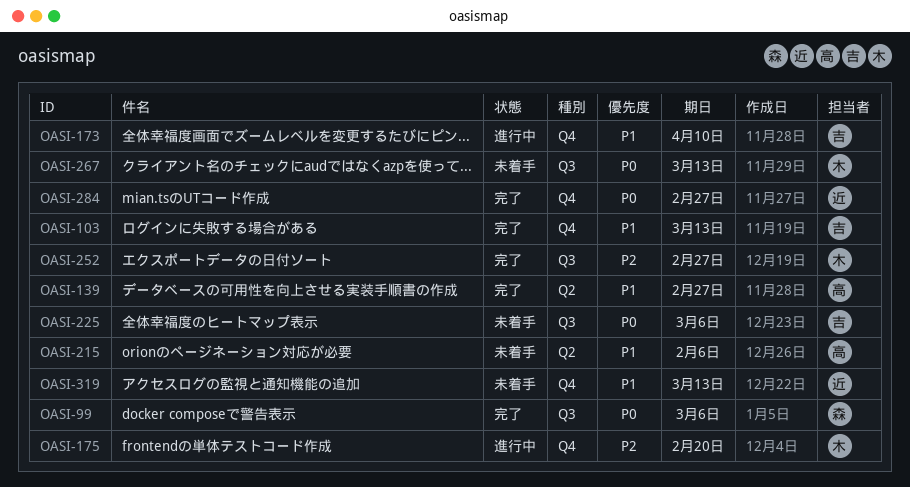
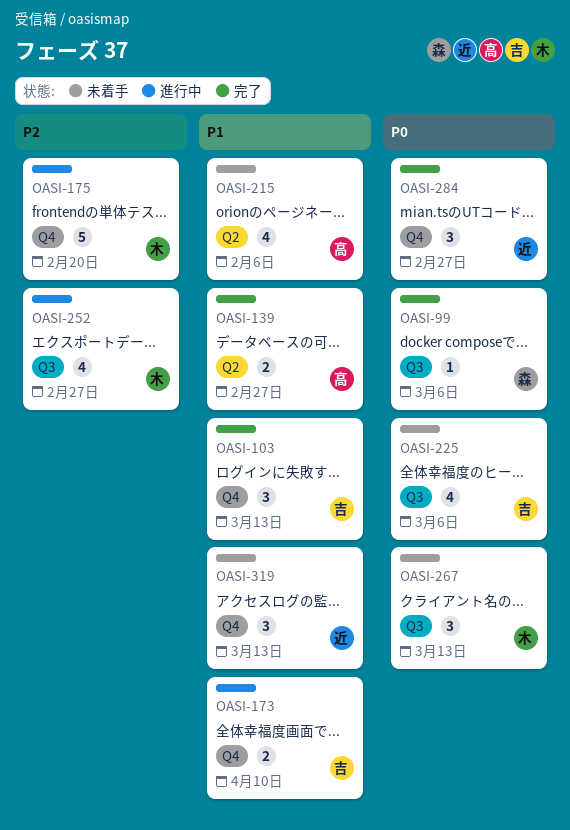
OASI-252, status: 完了 -> 進行中

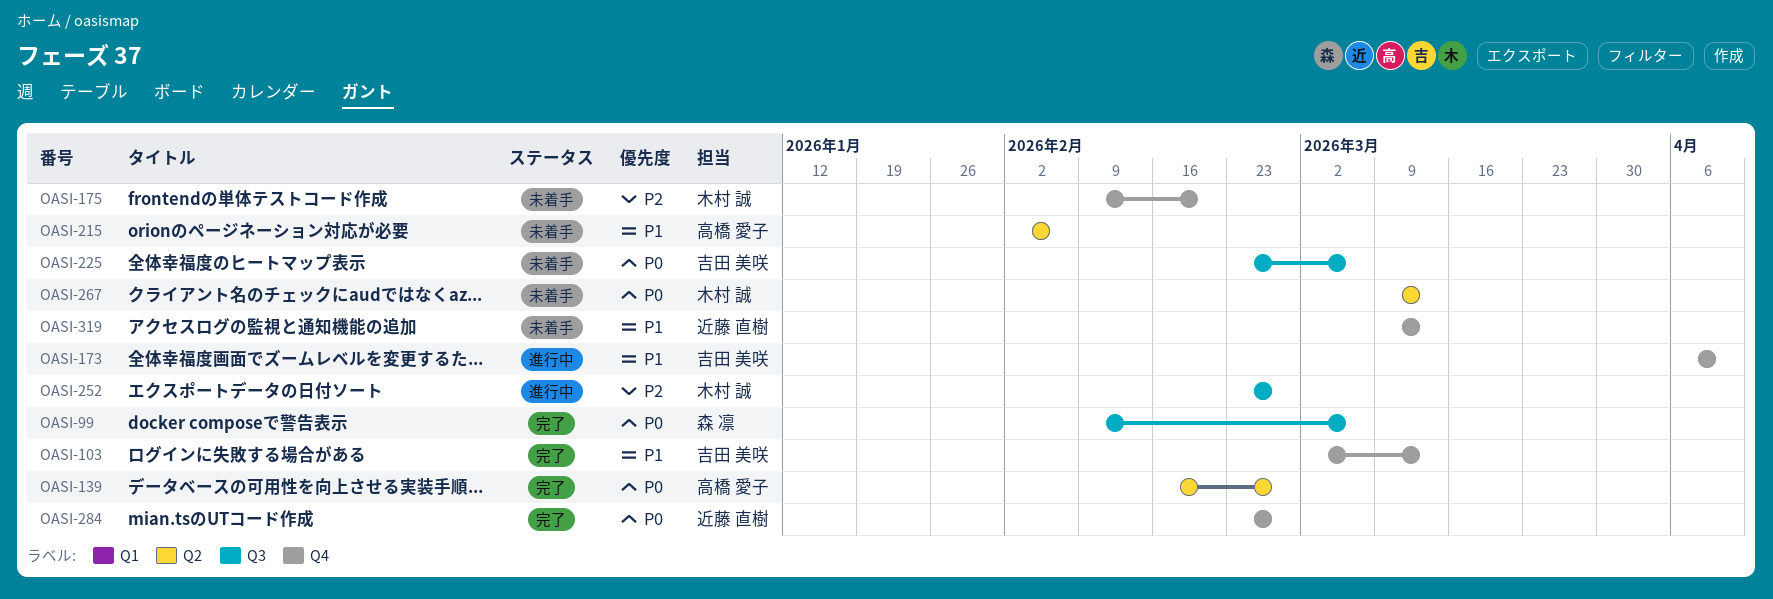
OASI-139, priority: P1 -> P0
OASI-175, status: 進行中 -> 未着手
OASI-267, label: Q3 -> Q2

